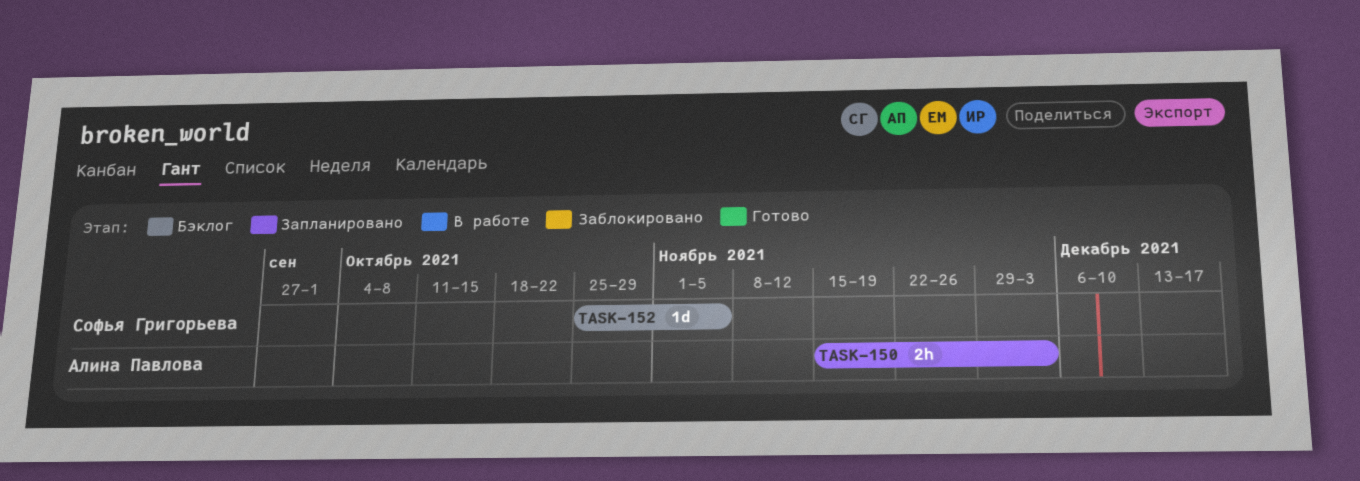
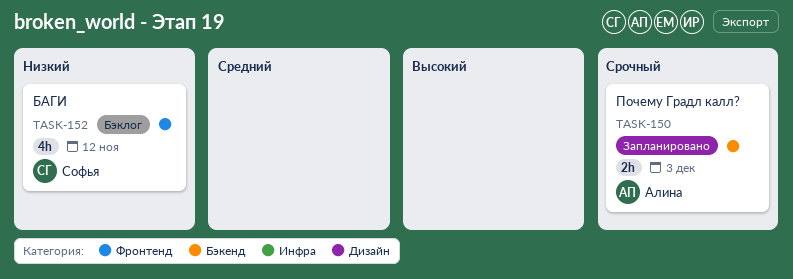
TASK-152, estimate: 1d -> 4h
TASK-152, due: Nov 5 -> Nov 12

